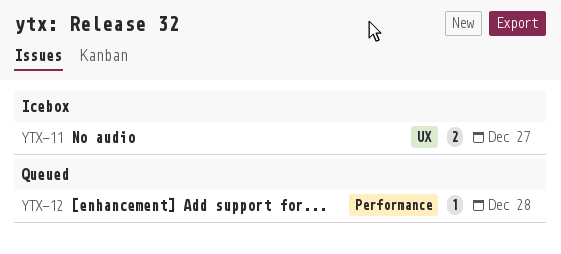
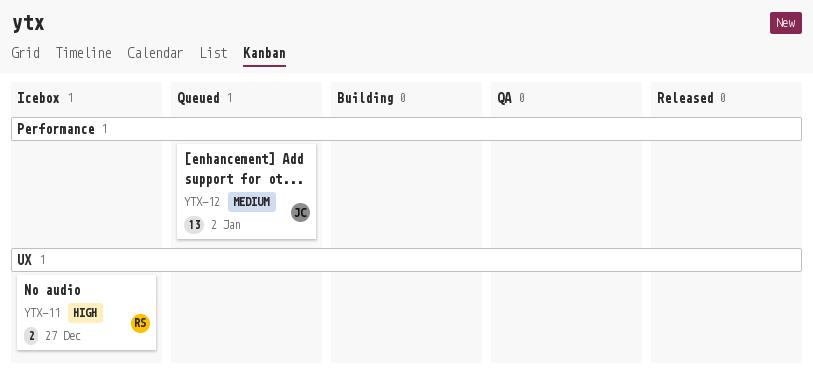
YTX-12, estimate: 1 -> 13
YTX-12, due: Dec 28 -> Jan 2

